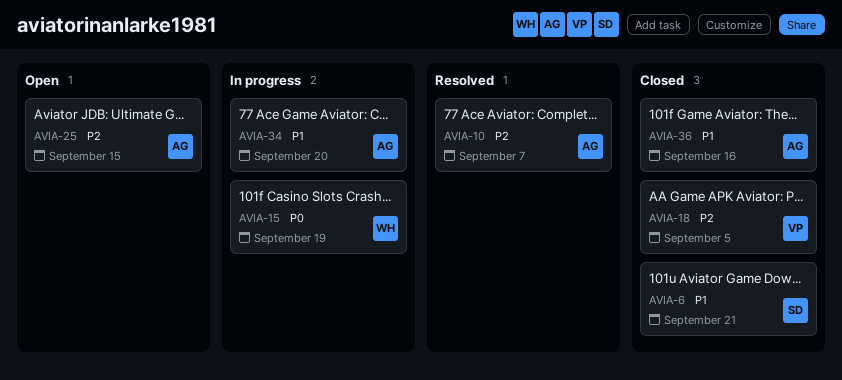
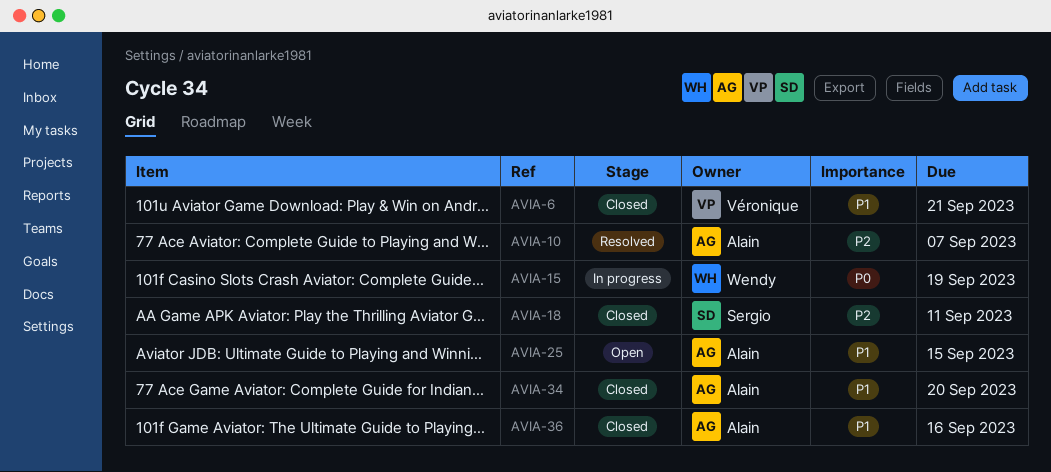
AVIA-6, owner: Sergio -> Véronique
AVIA-18, owner: Véronique -> Sergio
AVIA-18, due: Sep 5 -> Sep 11
AVIA-25, priority: P2 -> P1
AVIA-34, status: In progress -> Closed

